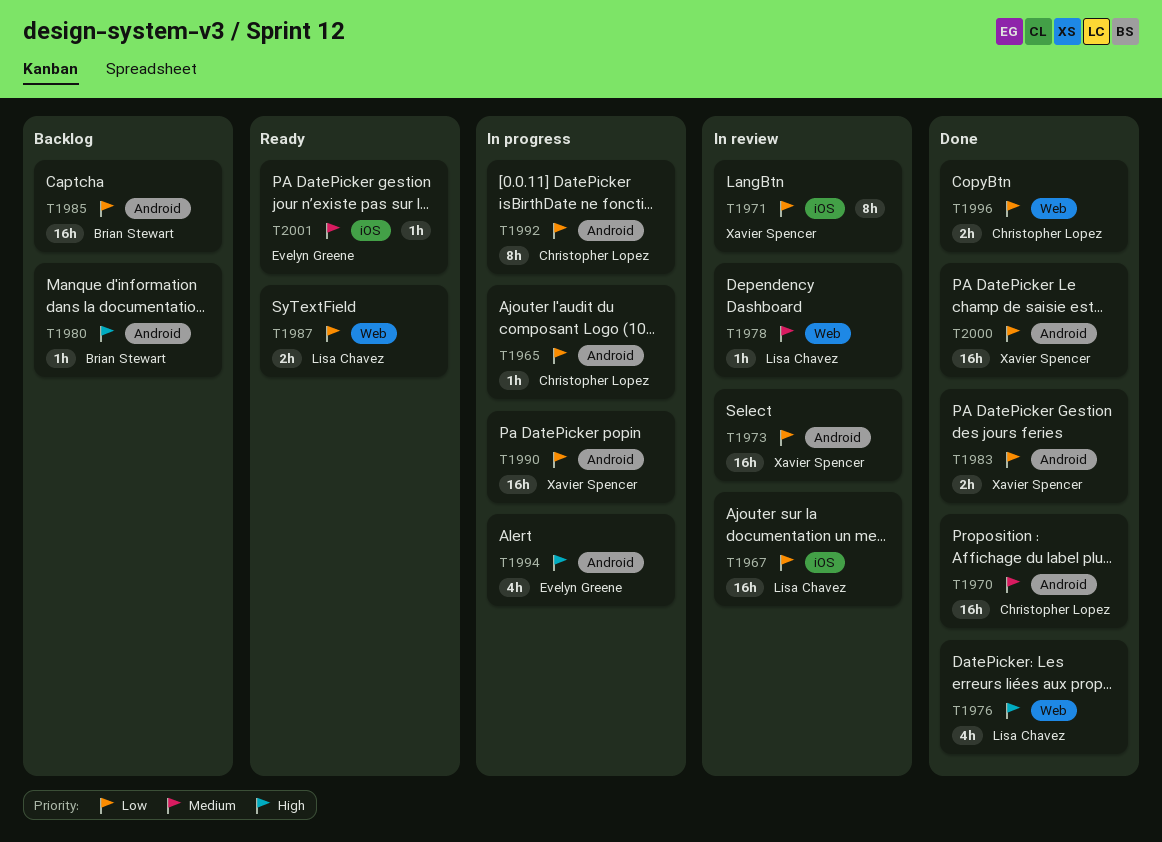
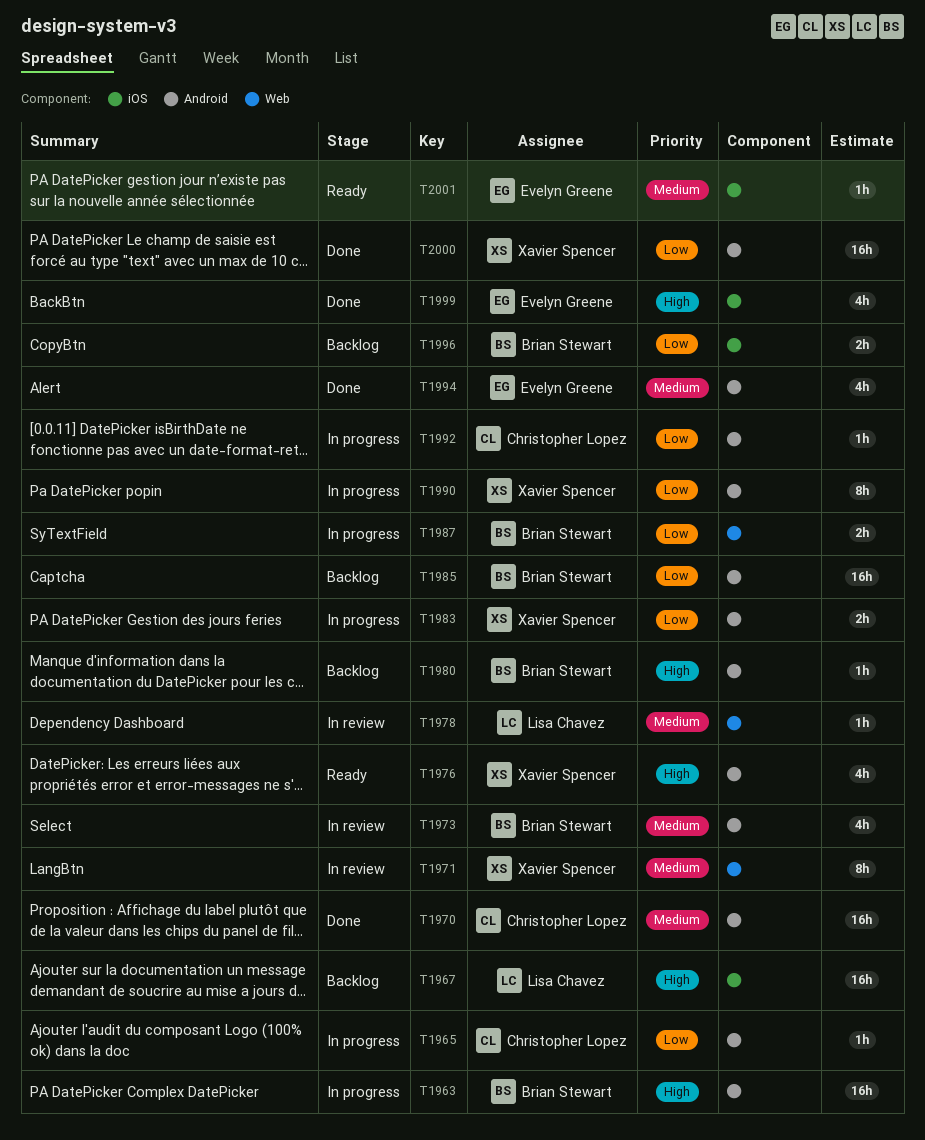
T1963: none -> present
T1967, status: In review -> Backlog
T1967, priority: Low -> High
T1971, priority: Low -> Medium
T1971, label: iOS -> Web
T1973, owner: Xavier Spencer -> Brian Stewart
T1973, priority: Low -> Medium
T1973, estimate: 16h -> 4h
T1976, status: Done -> Ready
T1976, owner: Lisa Chavez -> Xavier Spencer
T1976, label: Web -> Android
T1983, status: Done -> In progress
T1987, status: Ready -> In progress
T1987, owner: Lisa Chavez -> Brian Stewart
T1990, estimate: 16h -> 8h
T1992, estimate: 8h -> 1h
T1994, status: In progress -> Done
T1994, priority: High -> Medium
T1996, status: Done -> Backlog
T1996, owner: Christopher Lopez -> Brian Stewart
T1996, label: Web -> iOS
T1999: none -> present

